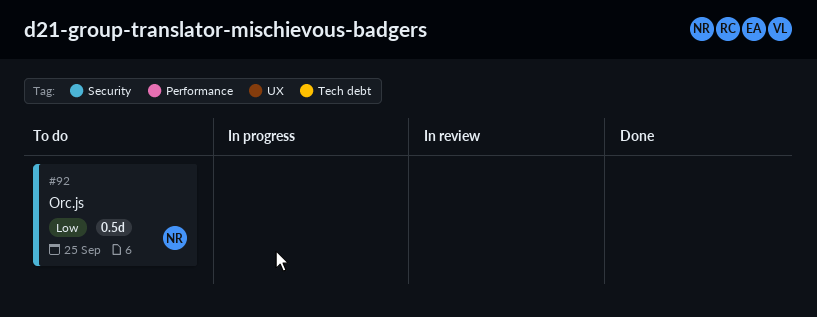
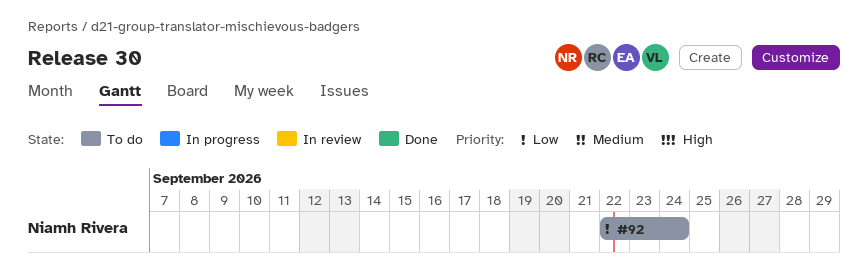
#92, due: Sep 25 -> Sep 24

